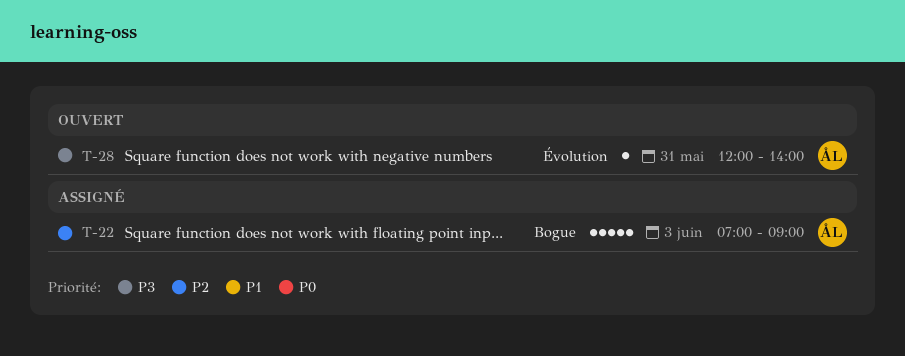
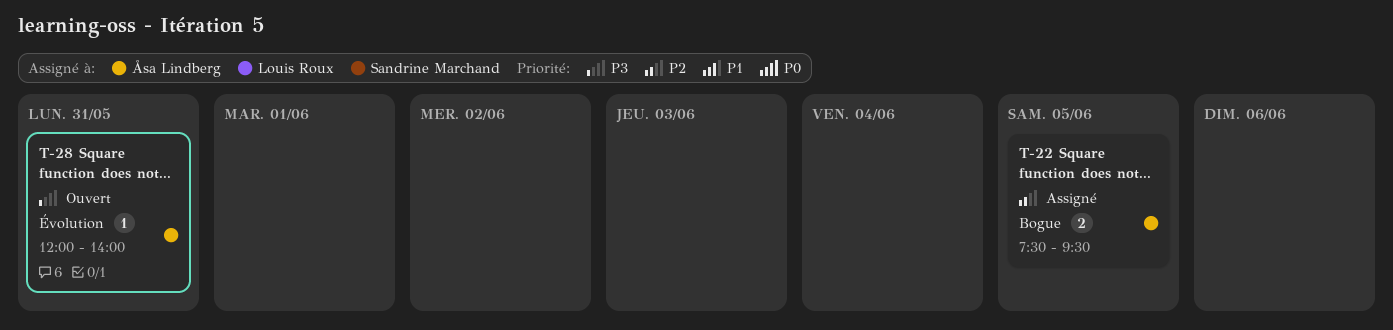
T-22, estimate: 5 -> 2
T-22, day: Jun 3 -> Jun 5
T-22, begins: 07:00 -> 07:30
T-22, ends: 09:00 -> 09:30

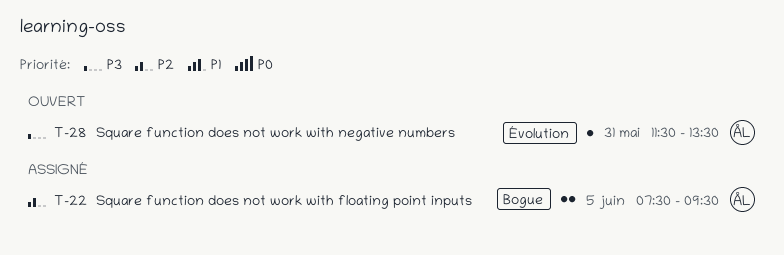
T-28, begins: 12:00 -> 11:30
T-28, ends: 14:00 -> 13:30

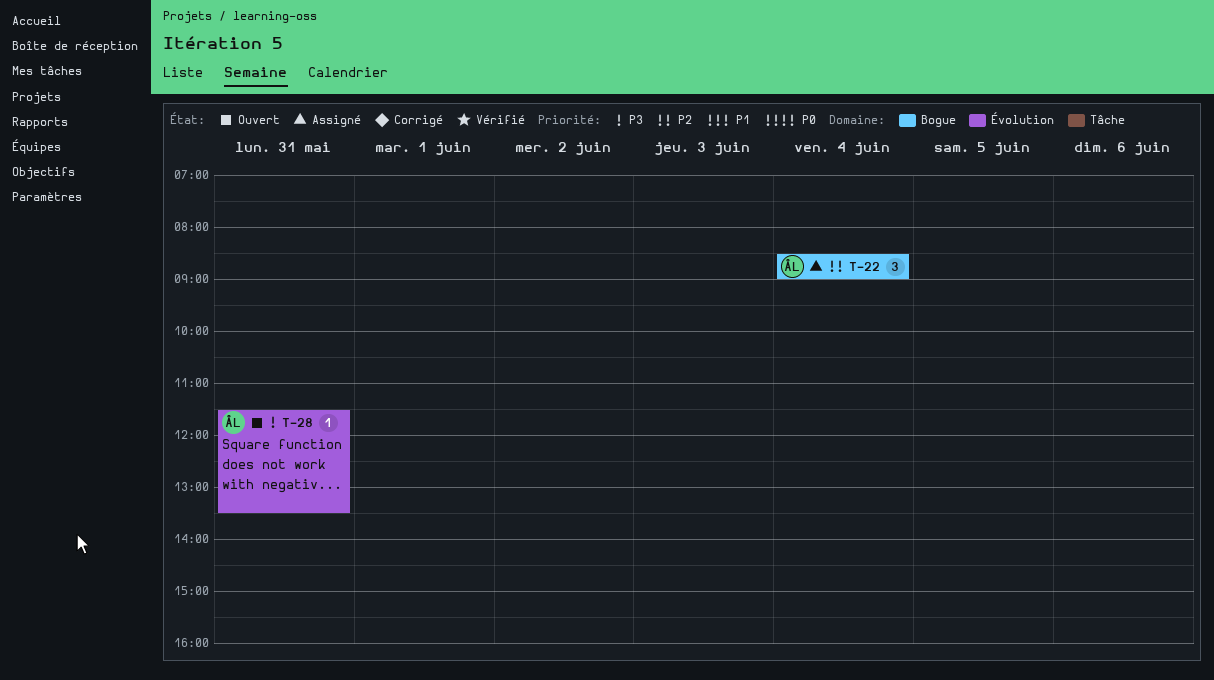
T-22, estimate: 2 -> 3
T-22, day: Jun 5 -> Jun 4
T-22, begins: 07:30 -> 08:30
T-22, ends: 09:30 -> 09:00

